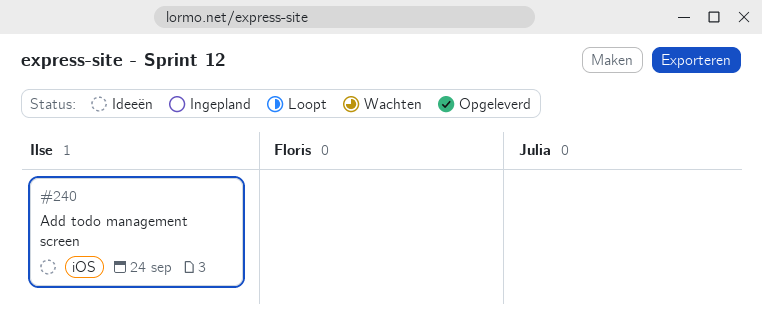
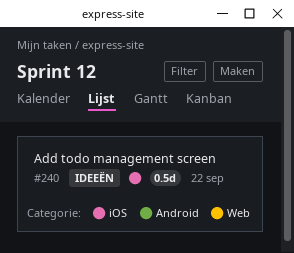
#240, due: Sep 24 -> Sep 22

